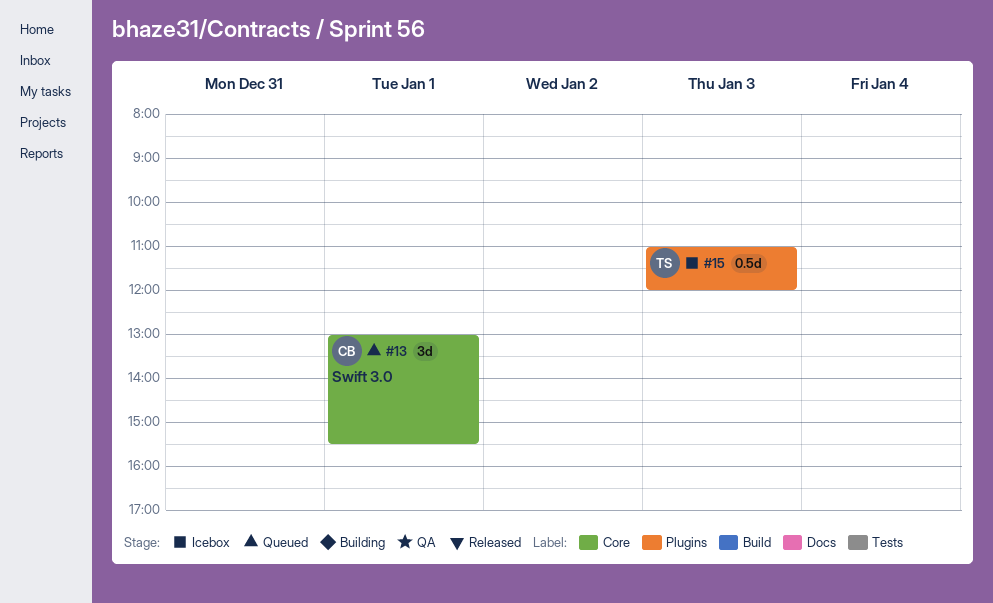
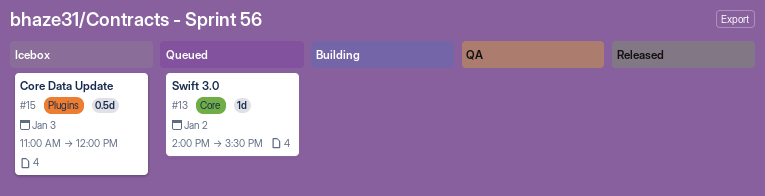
#13, estimate: 3d -> 1d
#13, day: Jan 1 -> Jan 2
#13, begins: 13:00 -> 14:00

